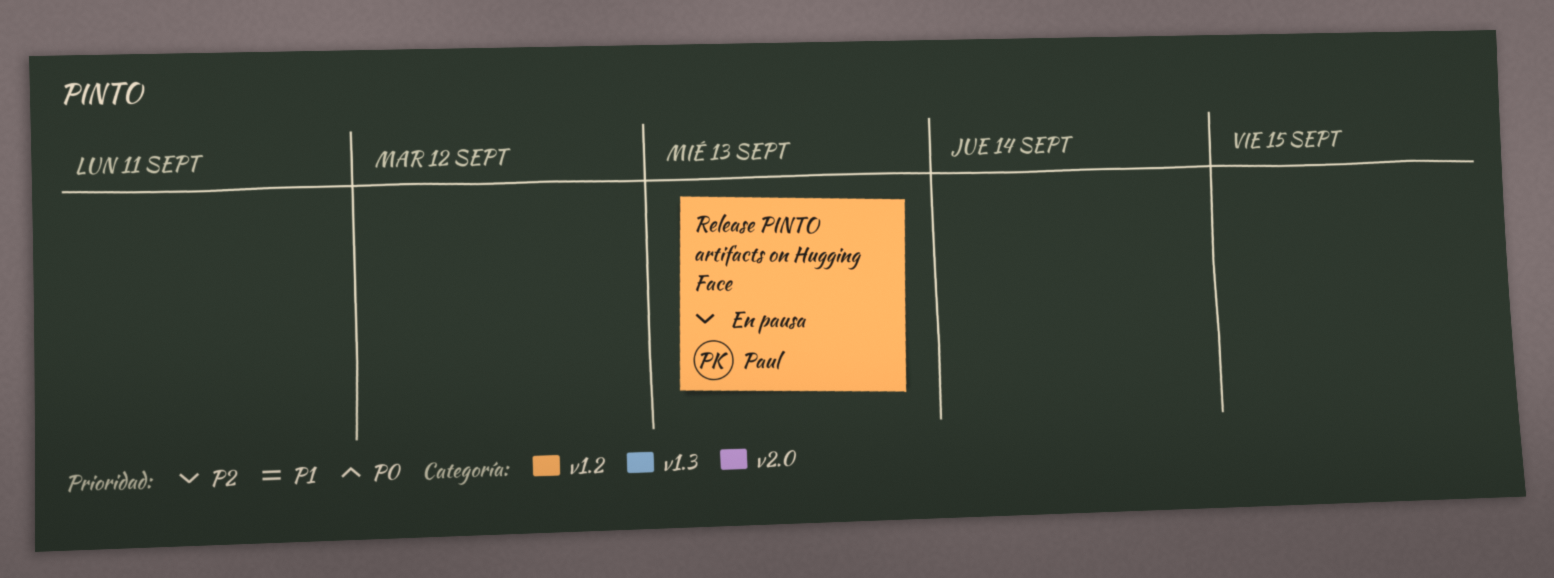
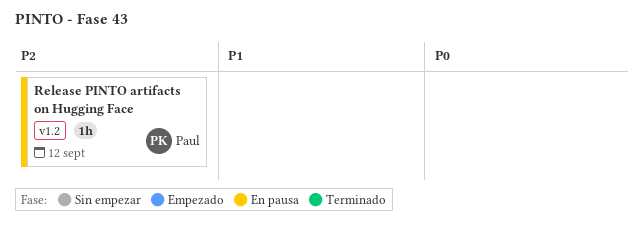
Release PINTO artifacts on Hugging Face, due: Sep 13 -> Sep 12

